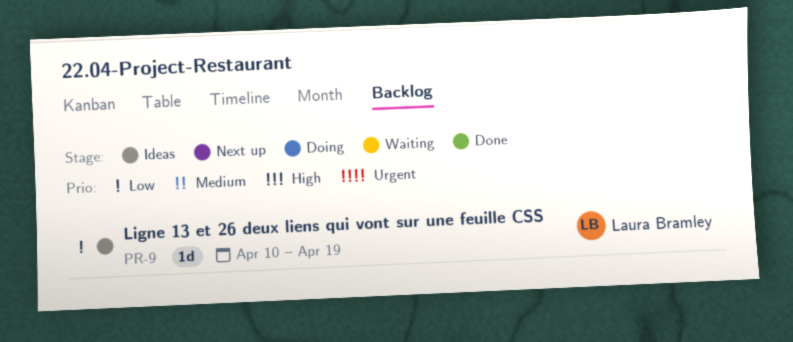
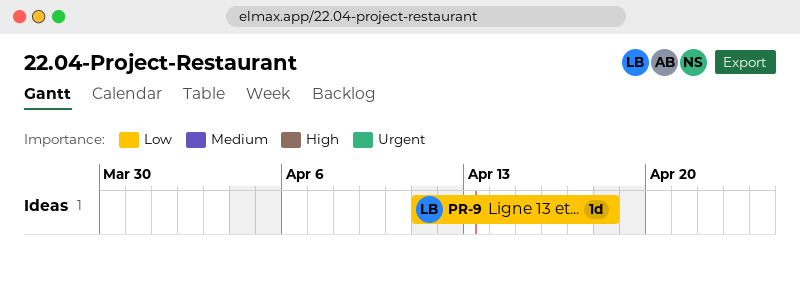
PR-9, start: Apr 10 -> Apr 11
PR-9, due: Apr 19 -> Apr 18

